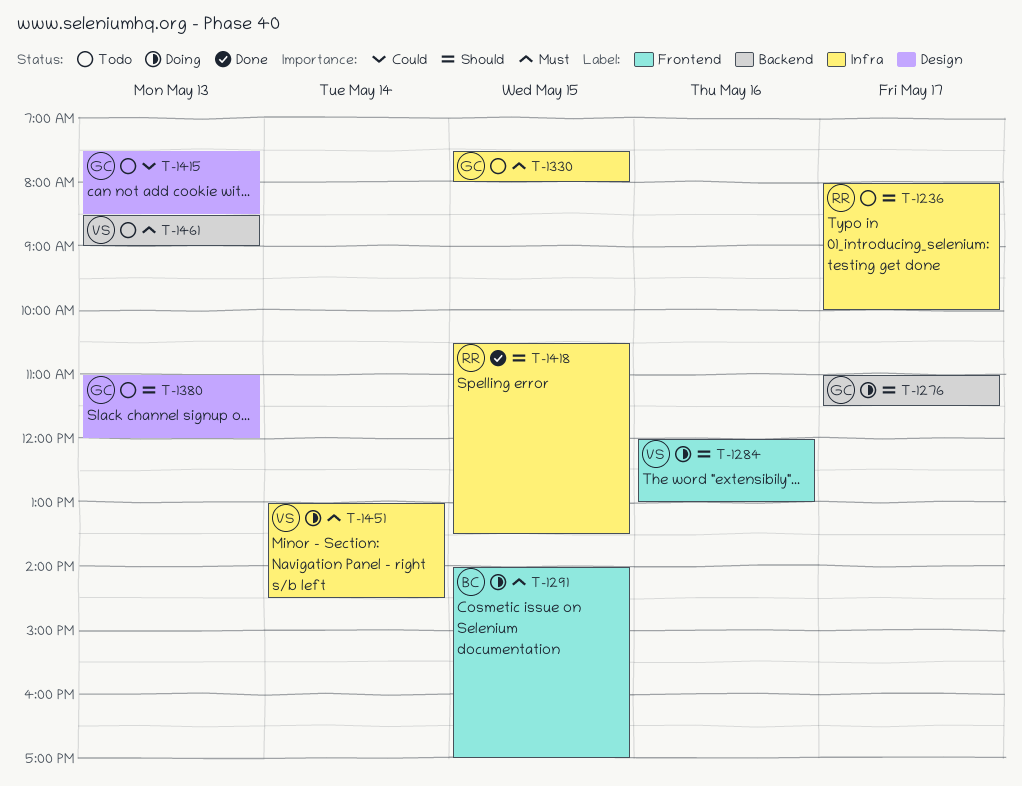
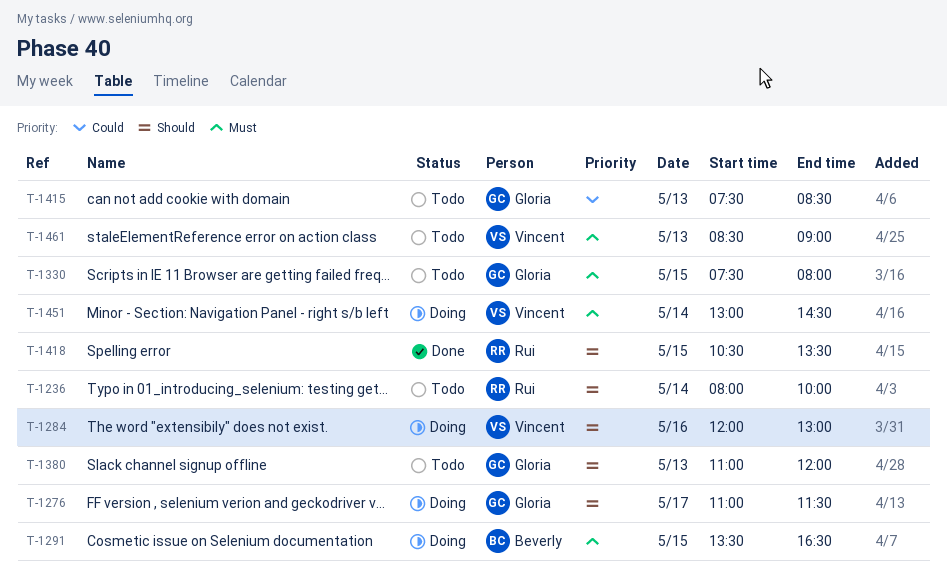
T-1236, day: May 17 -> May 14
T-1291, begins: 14:00 -> 13:30
T-1291, ends: 17:00 -> 16:30

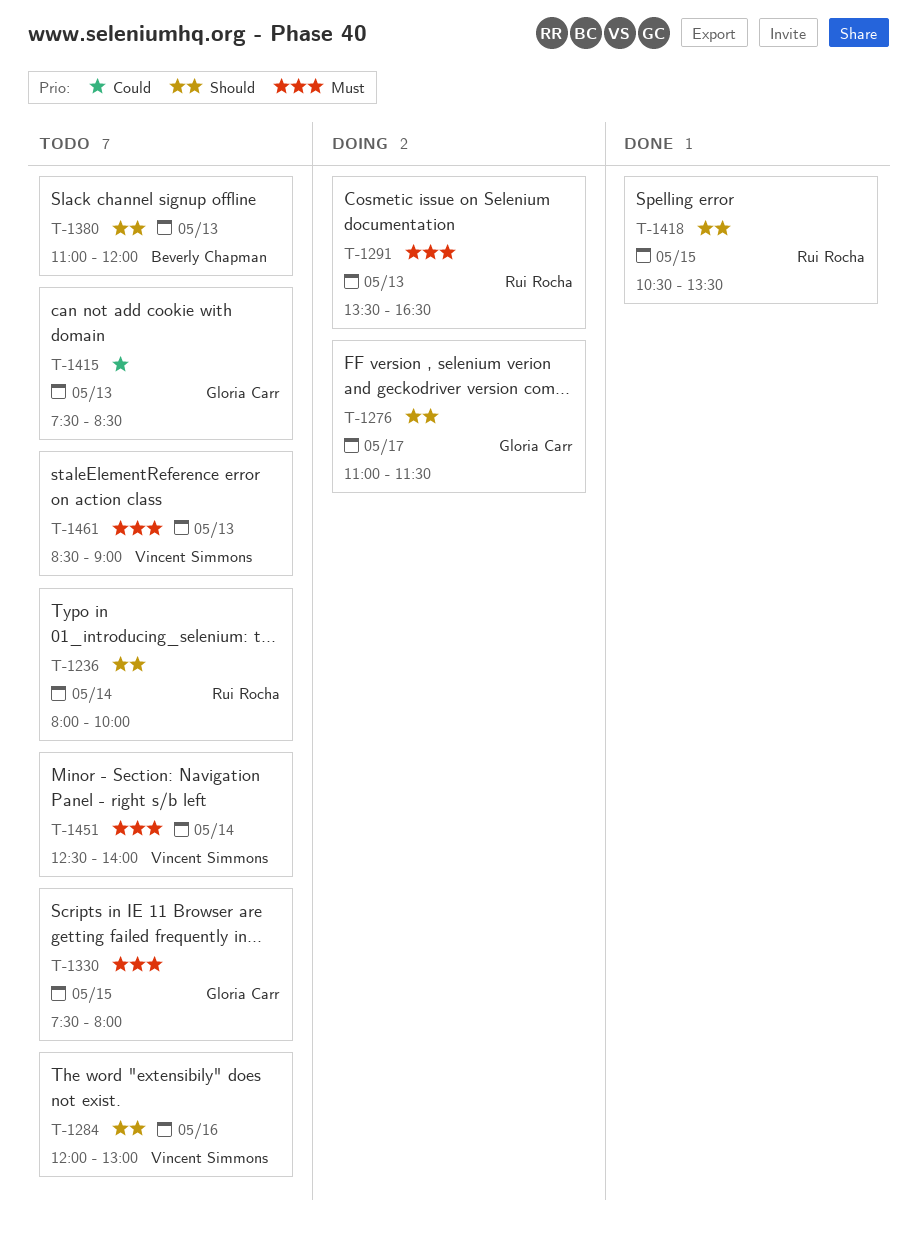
T-1284, status: Doing -> Todo
T-1291, owner: Beverly Chapman -> Rui Rocha
T-1291, day: May 15 -> May 13
T-1380, owner: Gloria Carr -> Beverly Chapman
T-1451, status: Doing -> Todo
T-1451, begins: 13:00 -> 12:30
T-1451, ends: 14:30 -> 14:00

